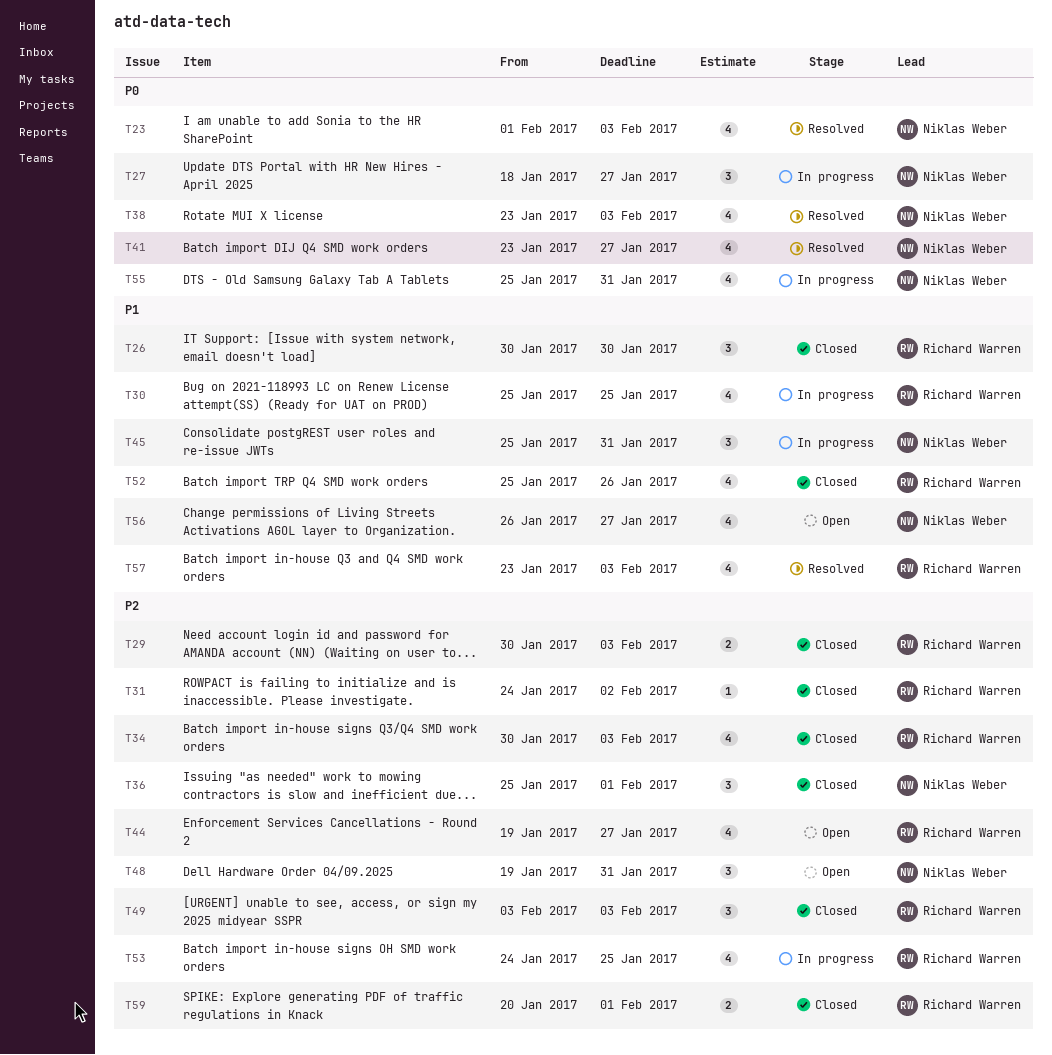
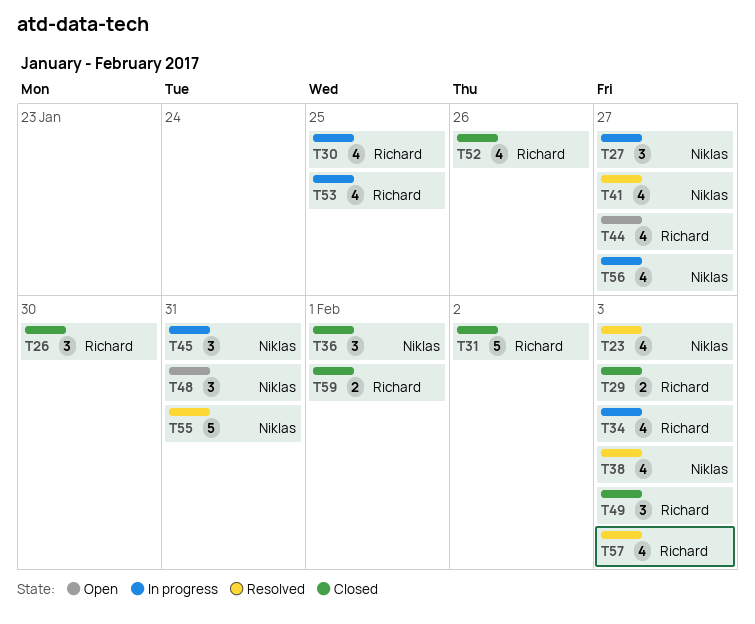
T31, estimate: 1 -> 5
T34, status: Closed -> In progress
T55, status: In progress -> Resolved
T55, estimate: 4 -> 5
T56, status: Open -> In progress

